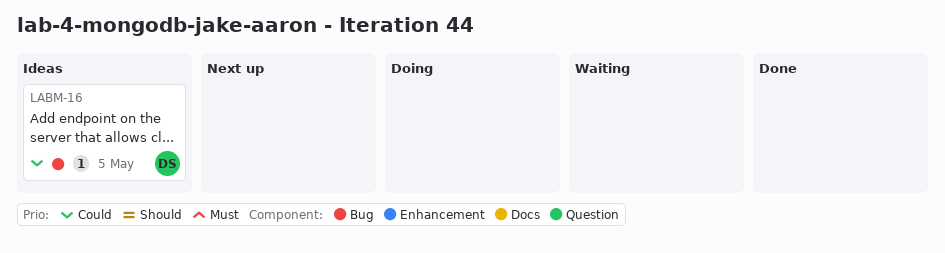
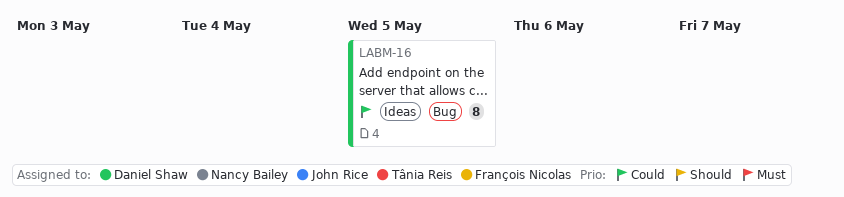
LABM-16, estimate: 1 -> 8

